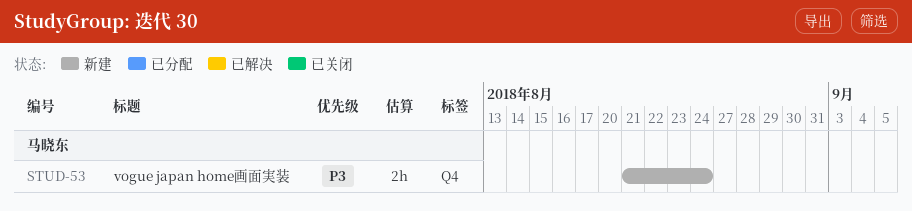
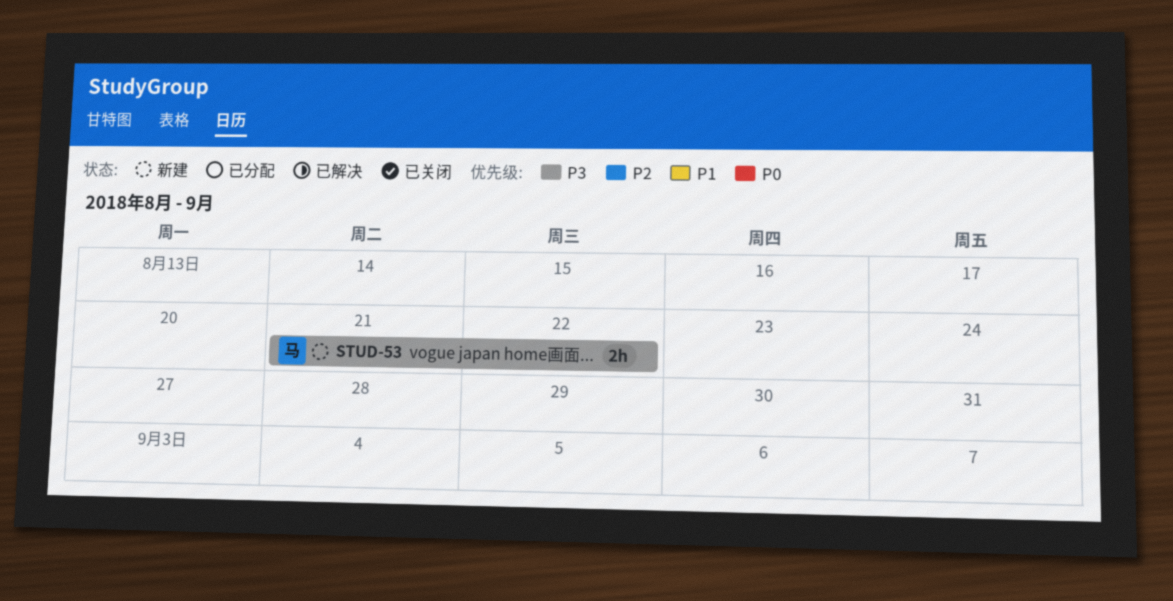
STUD-53, due: Aug 24 -> Aug 22

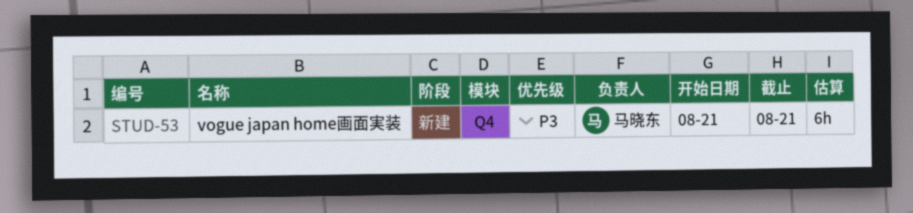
STUD-53, estimate: 2h -> 6h
STUD-53, due: Aug 22 -> Aug 21

